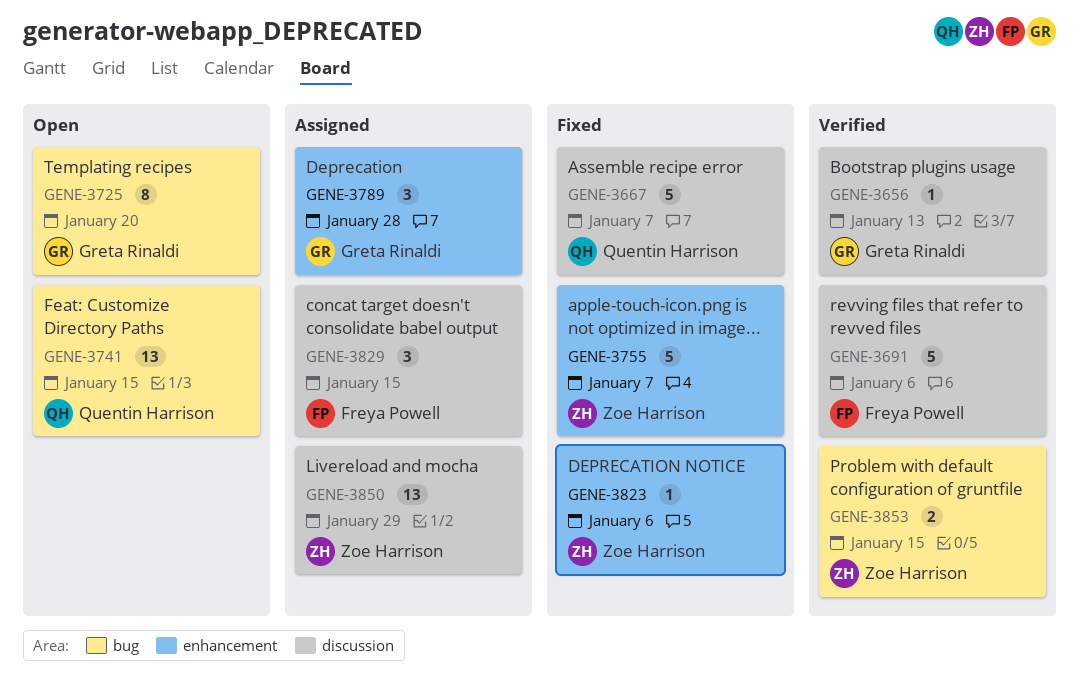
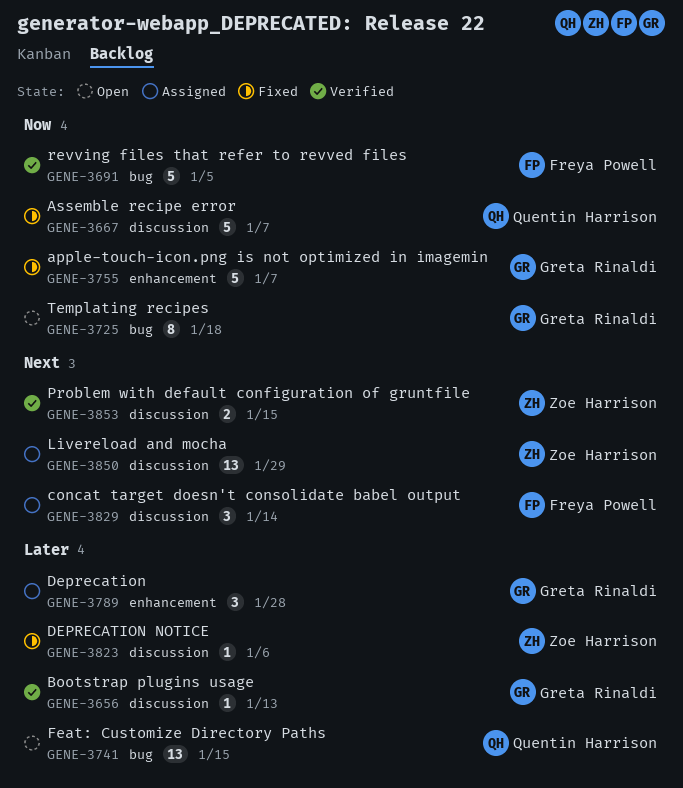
GENE-3691, label: discussion -> bug
GENE-3691, due: Jan 6 -> Jan 5
GENE-3725, due: Jan 20 -> Jan 18
GENE-3755, owner: Zoe Harrison -> Greta Rinaldi
GENE-3823, label: enhancement -> discussion
GENE-3829, due: Jan 15 -> Jan 14
GENE-3853, label: bug -> discussion

